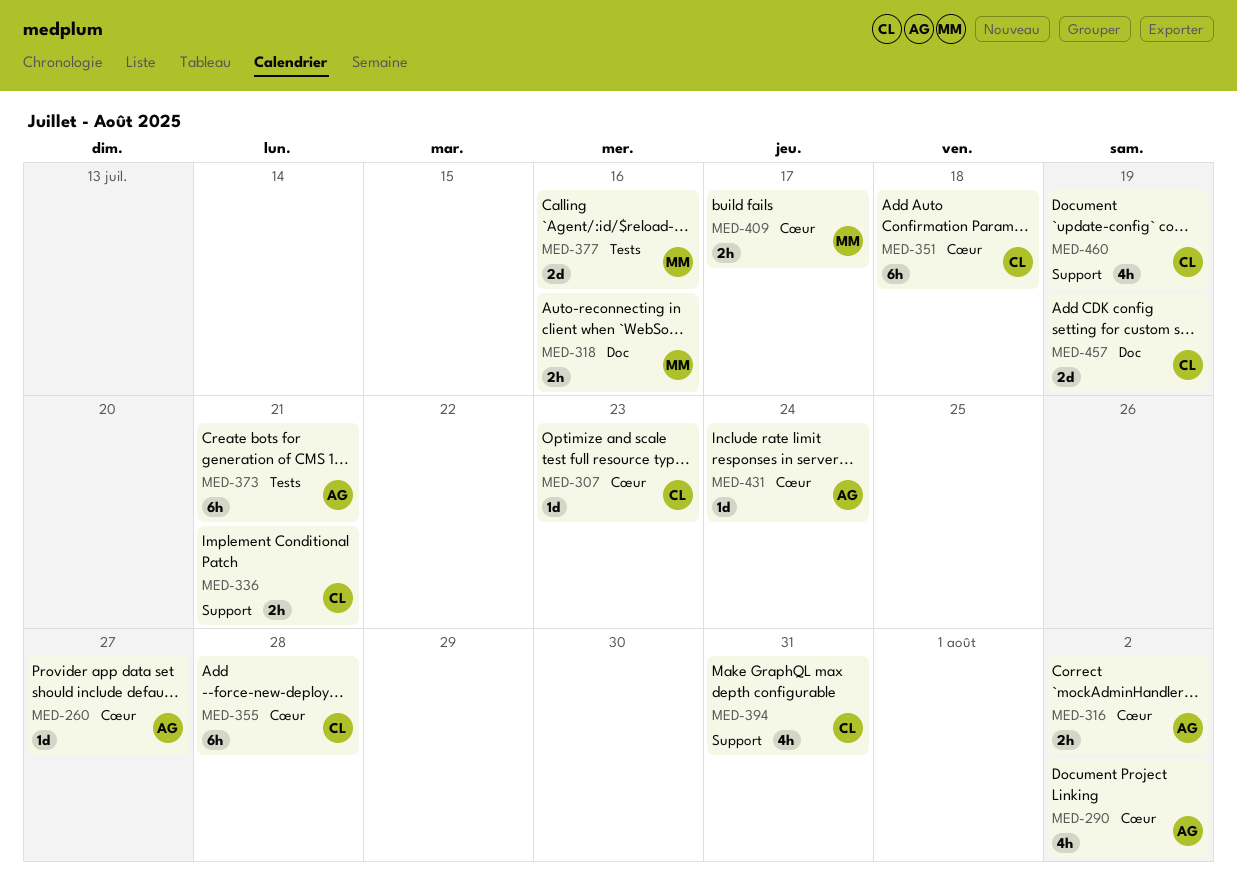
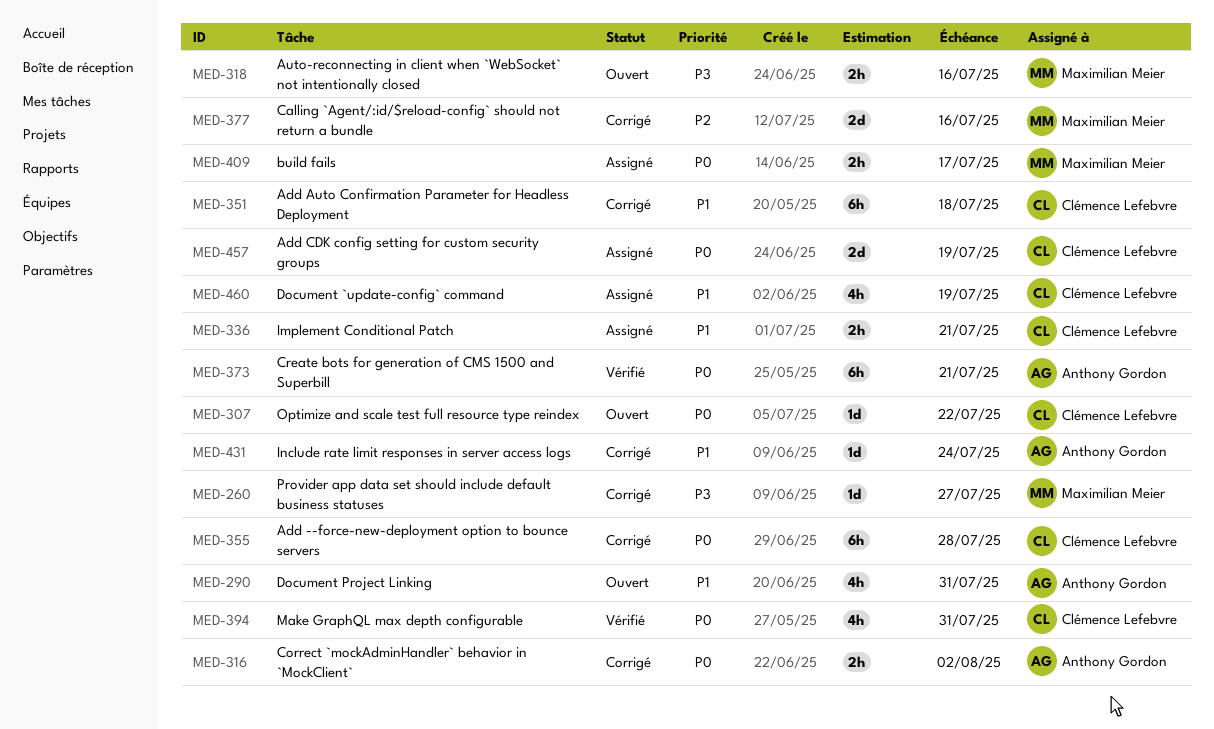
MED-260, owner: Anthony Gordon -> Maximilian Meier
MED-290, due: Aug 2 -> Jul 31
MED-307, due: Jul 23 -> Jul 22

